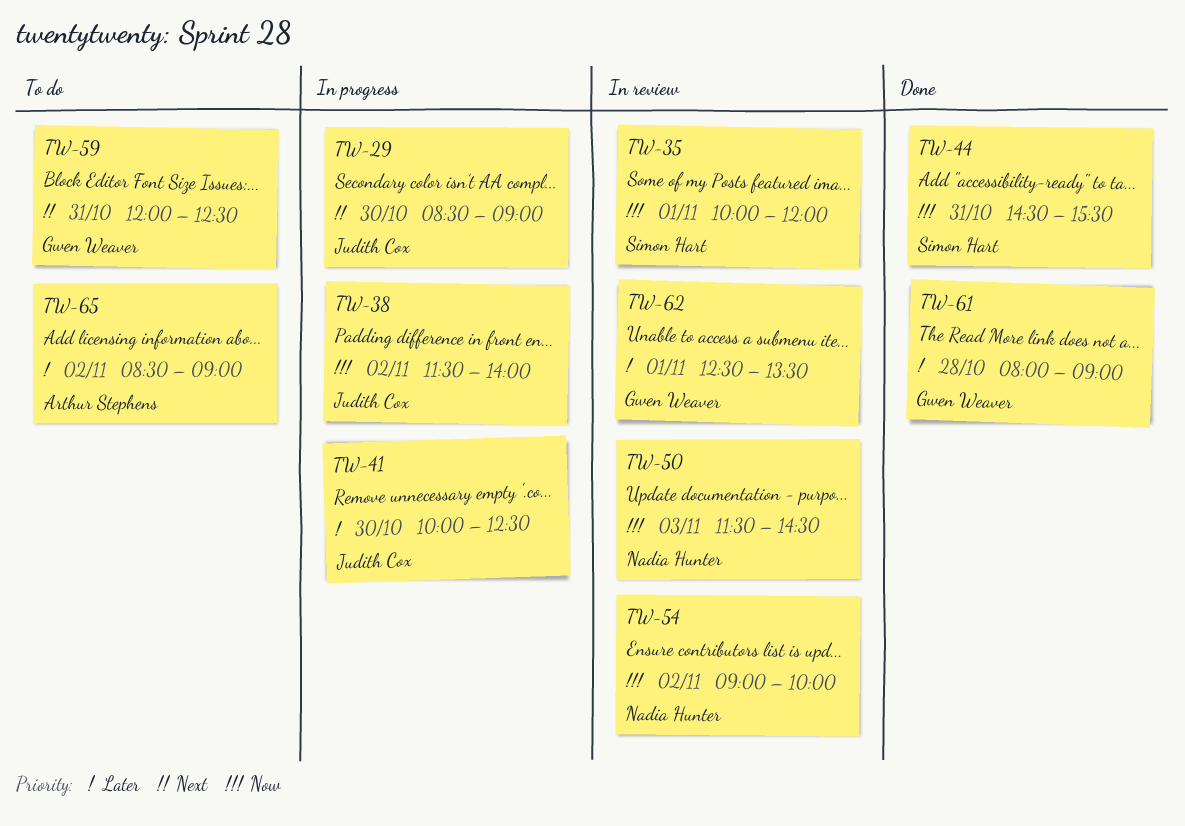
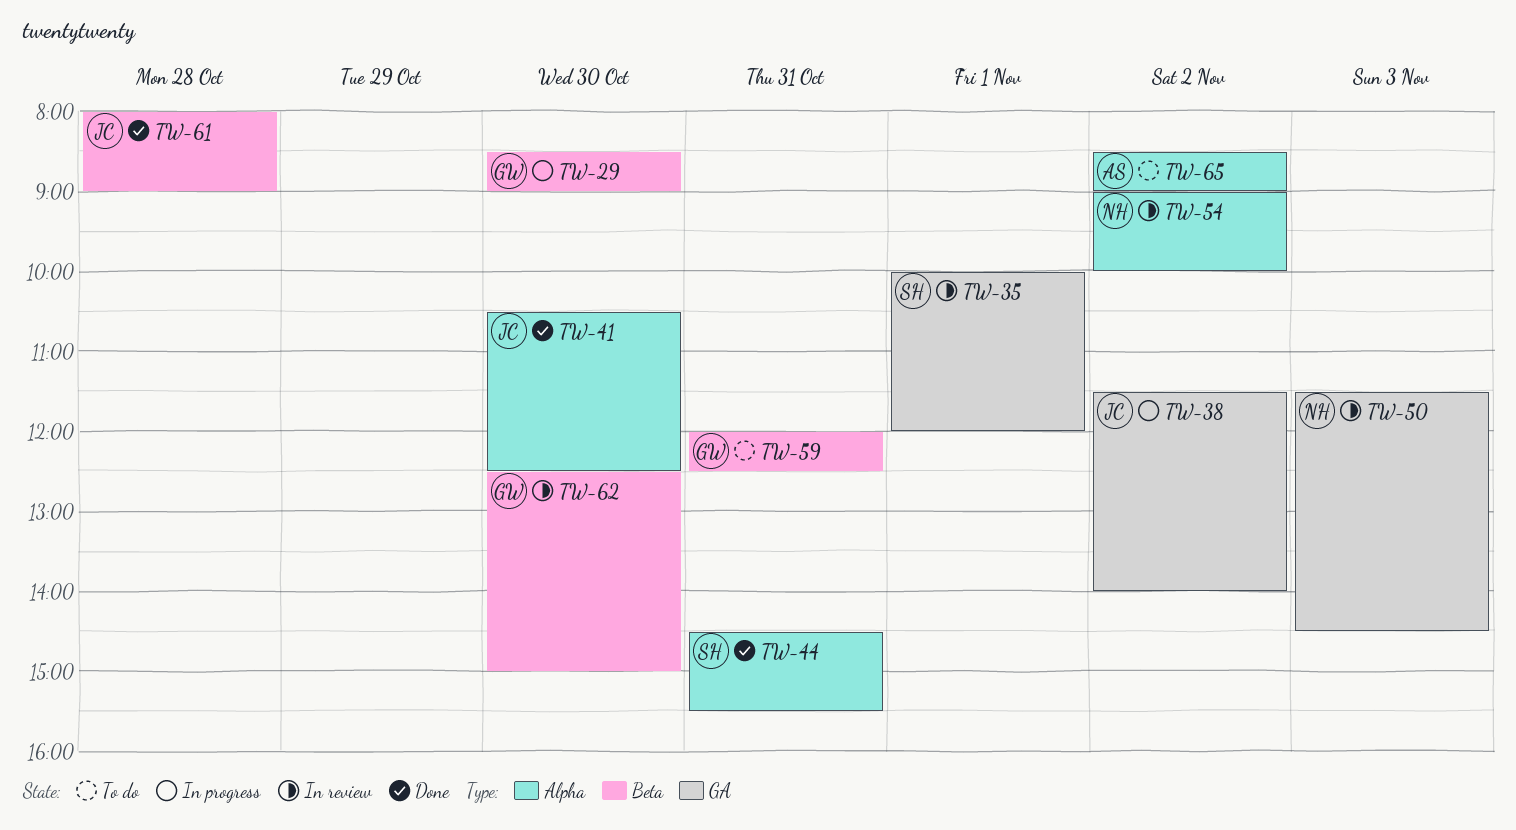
TW-29, owner: Judith Cox -> Gwen Weaver
TW-41, status: In progress -> Done
TW-41, begins: 10:00 -> 10:30
TW-61, owner: Gwen Weaver -> Judith Cox
TW-62, day: Nov 1 -> Oct 30
TW-62, ends: 13:30 -> 15:00

